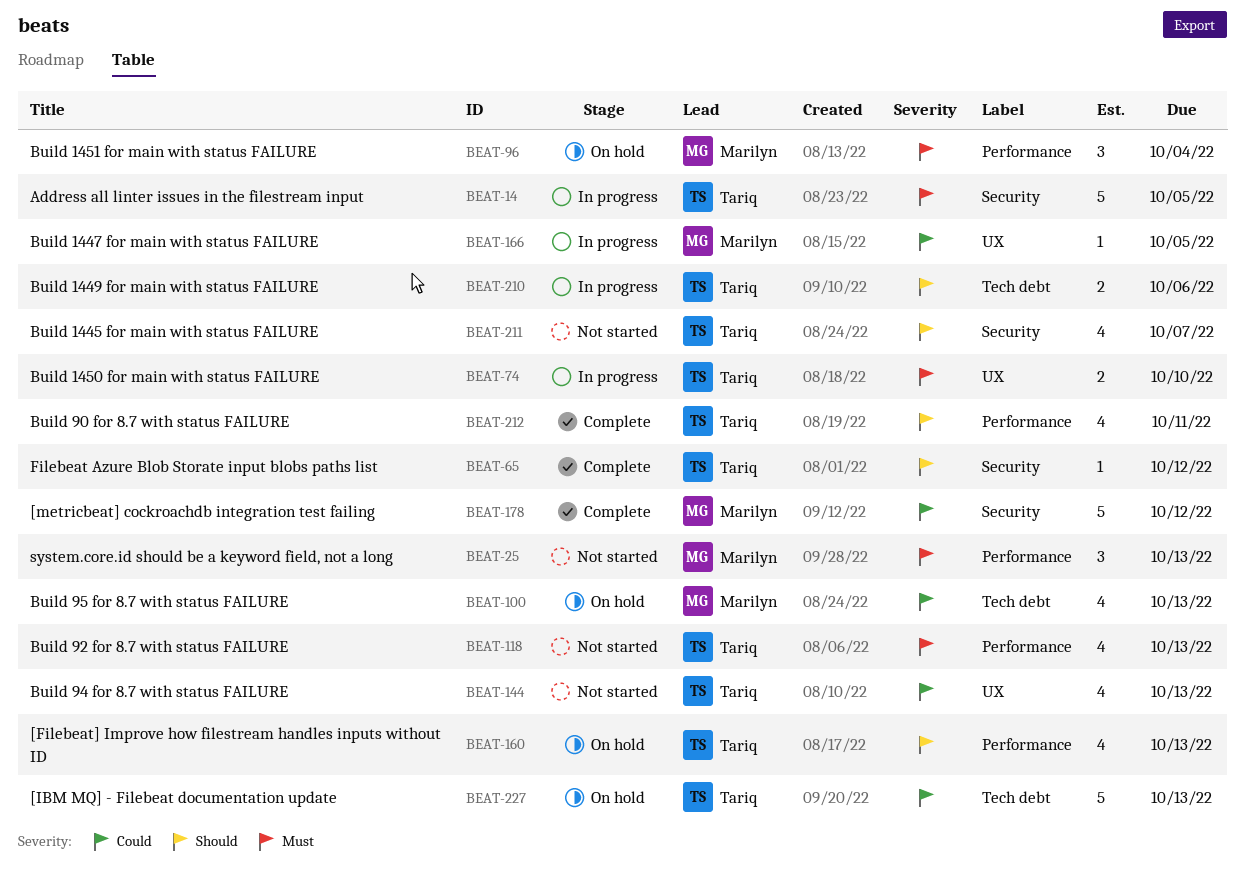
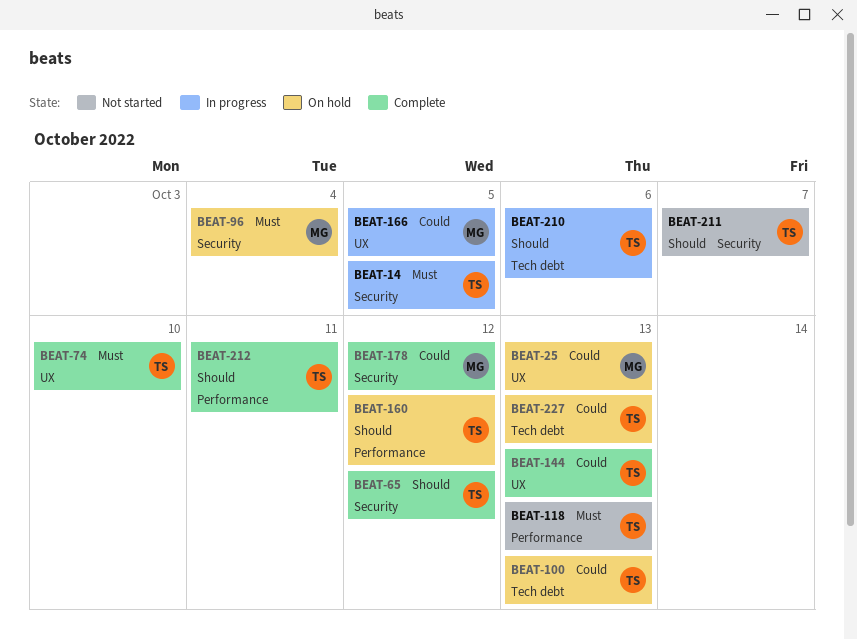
BEAT-25, status: Not started -> On hold
BEAT-25, priority: Must -> Could
BEAT-25, label: Performance -> UX
BEAT-74, status: In progress -> Complete
BEAT-96, label: Performance -> Security
BEAT-100, owner: Marilyn -> Tariq
BEAT-144, status: Not started -> Complete
BEAT-160, due: Oct 13 -> Oct 12

